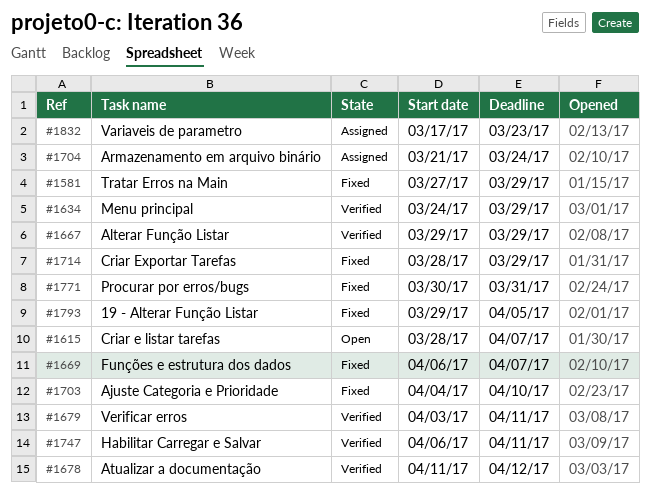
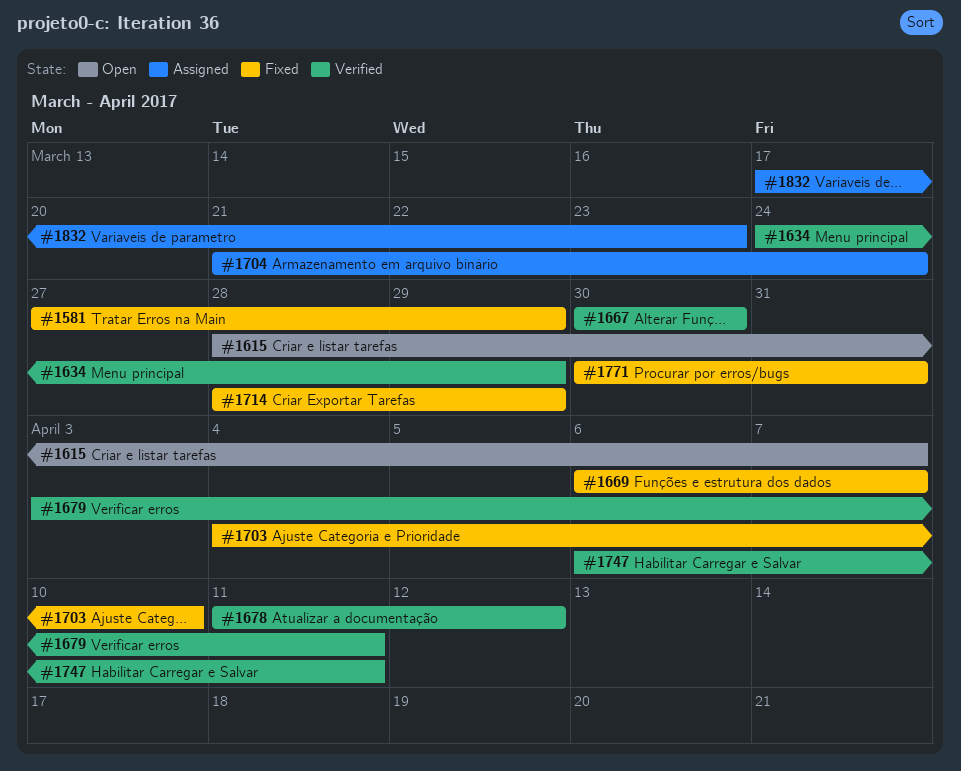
#1667, start: Mar 29 -> Mar 30
#1667, due: Mar 29 -> Mar 30
#1793: present -> none

